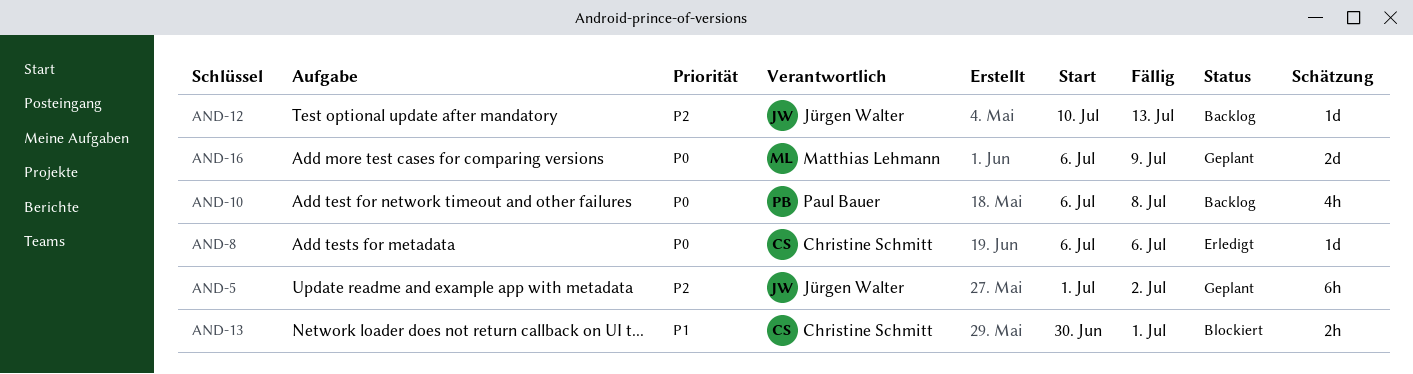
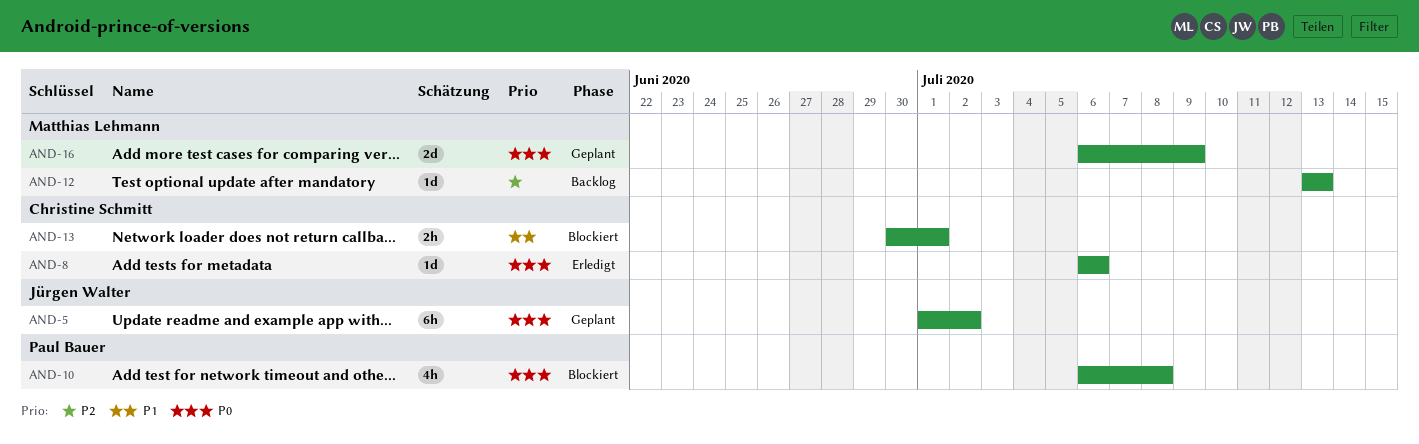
AND-5, priority: P2 -> P0
AND-10, status: Backlog -> Blockiert
AND-12, owner: Jürgen Walter -> Matthias Lehmann
AND-12, start: Jul 10 -> Jul 13

